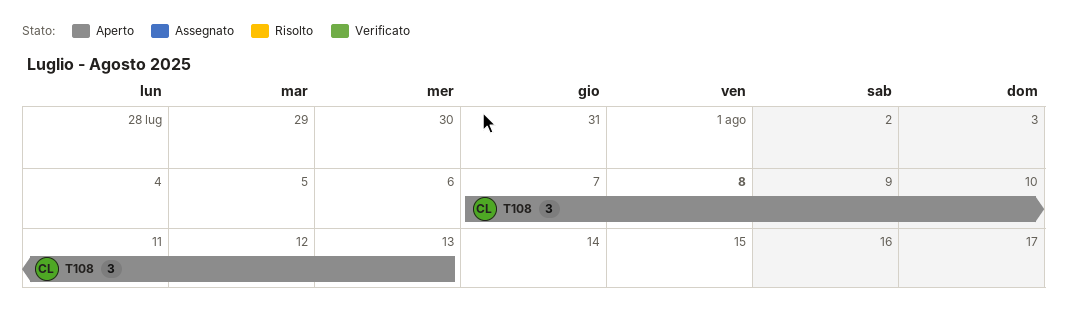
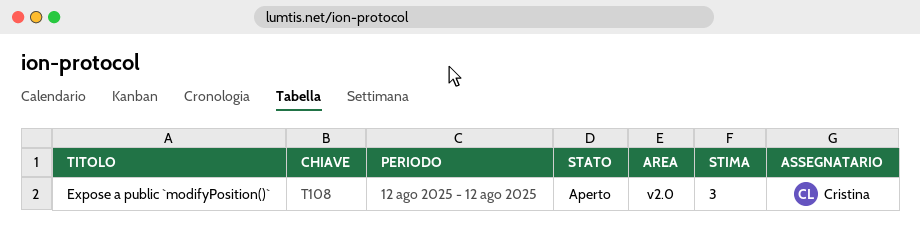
T108, start: Aug 7 -> Aug 12
T108, due: Aug 13 -> Aug 12

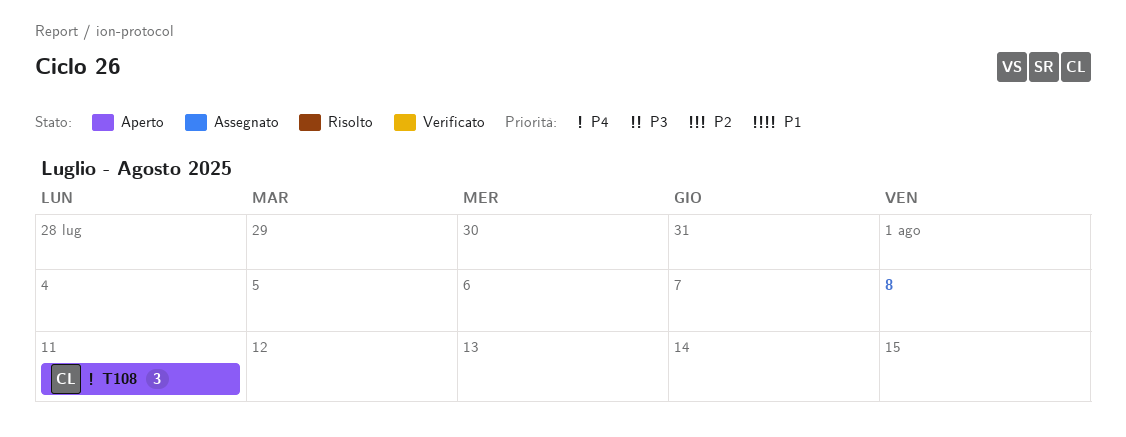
T108, start: Aug 12 -> Aug 11
T108, due: Aug 12 -> Aug 11

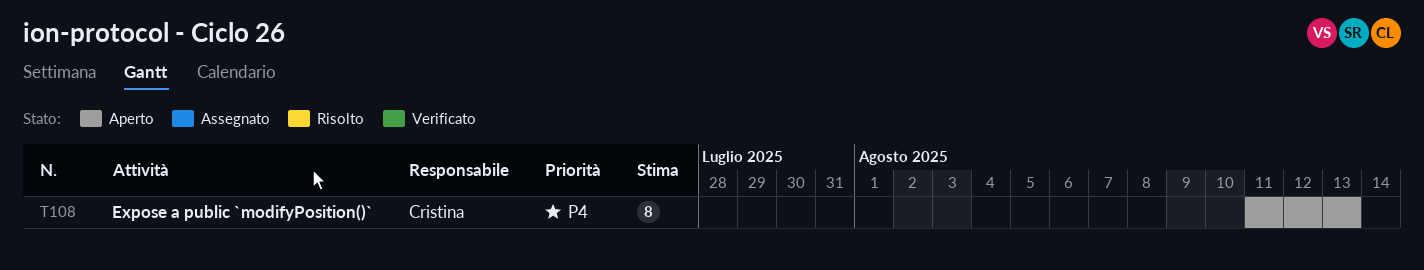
T108, estimate: 3 -> 8
T108, due: Aug 11 -> Aug 13

